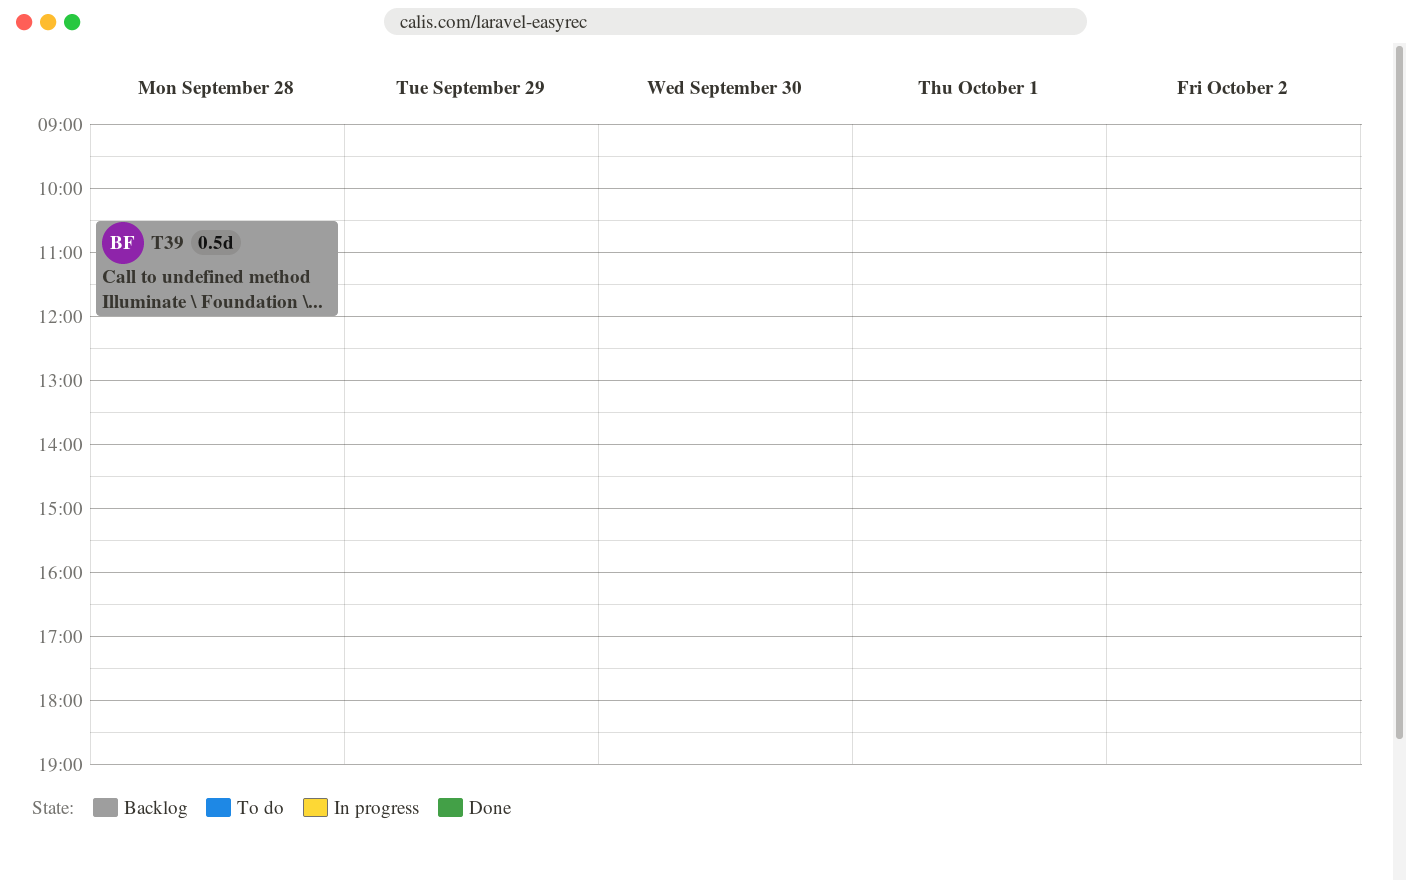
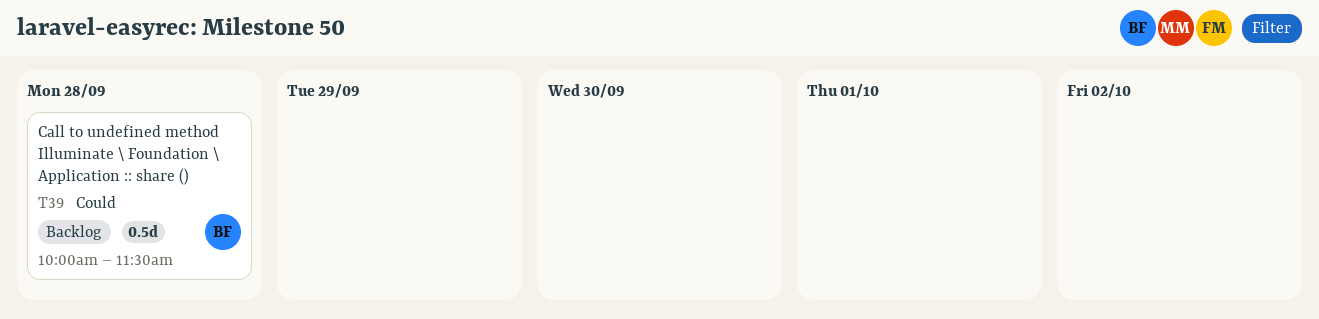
T39, begins: 10:30 -> 10:00
T39, ends: 12:00 -> 11:30

